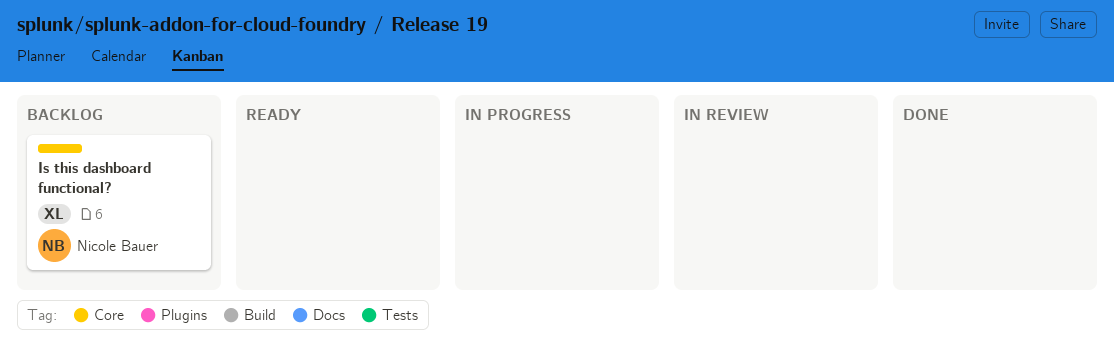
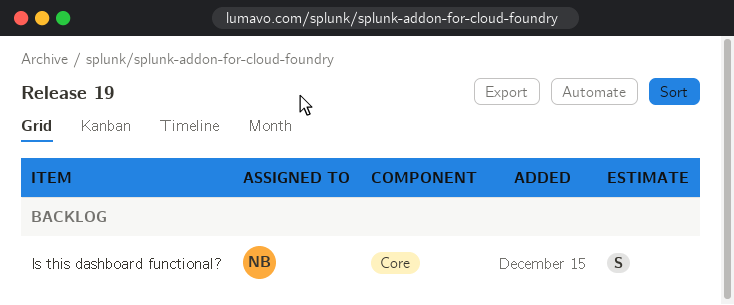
Is this dashboard functional?, estimate: XL -> S

